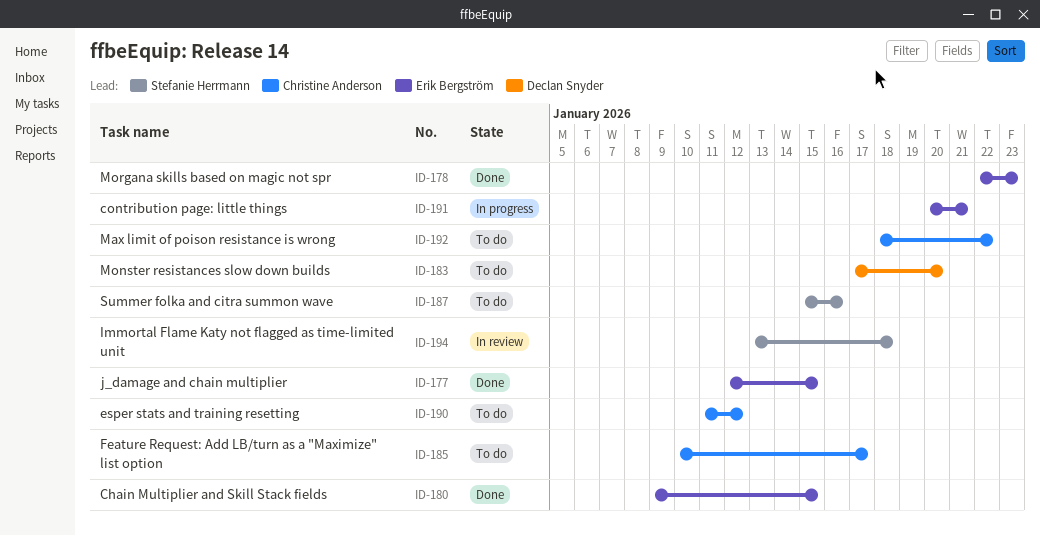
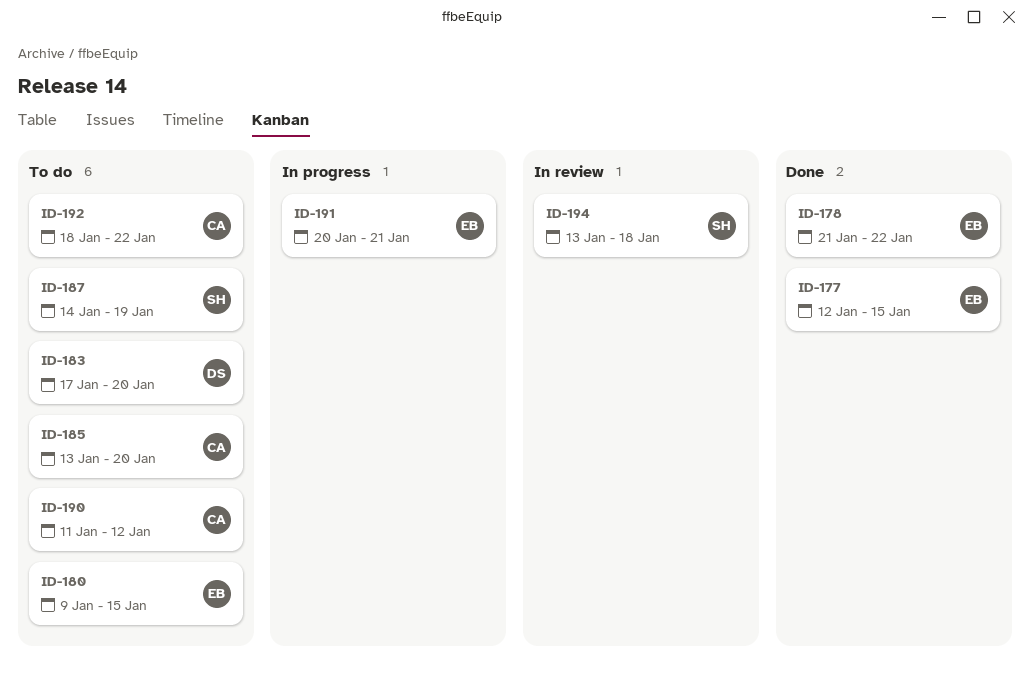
ID-178, start: Jan 22 -> Jan 21
ID-178, due: Jan 23 -> Jan 22
ID-180, status: Done -> To do
ID-185, start: Jan 10 -> Jan 13
ID-185, due: Jan 17 -> Jan 20
ID-187, start: Jan 15 -> Jan 14
ID-187, due: Jan 16 -> Jan 19

